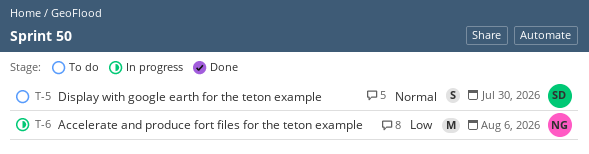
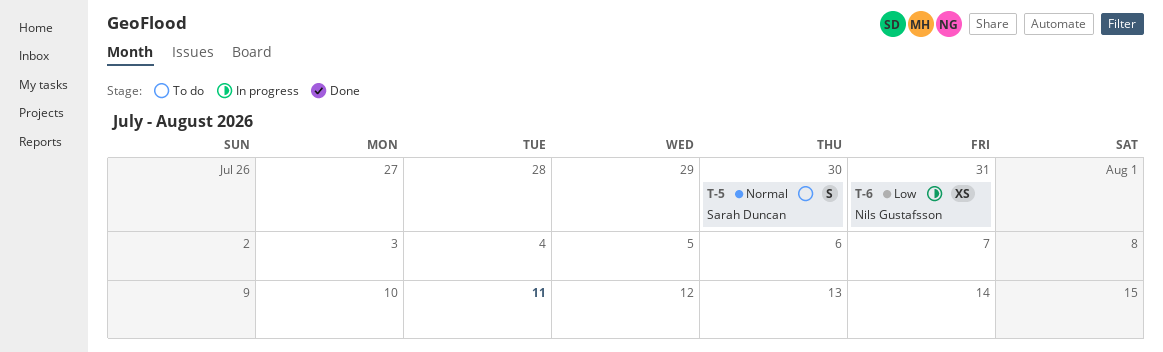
T-6, estimate: M -> XS
T-6, due: Aug 6 -> Jul 31

